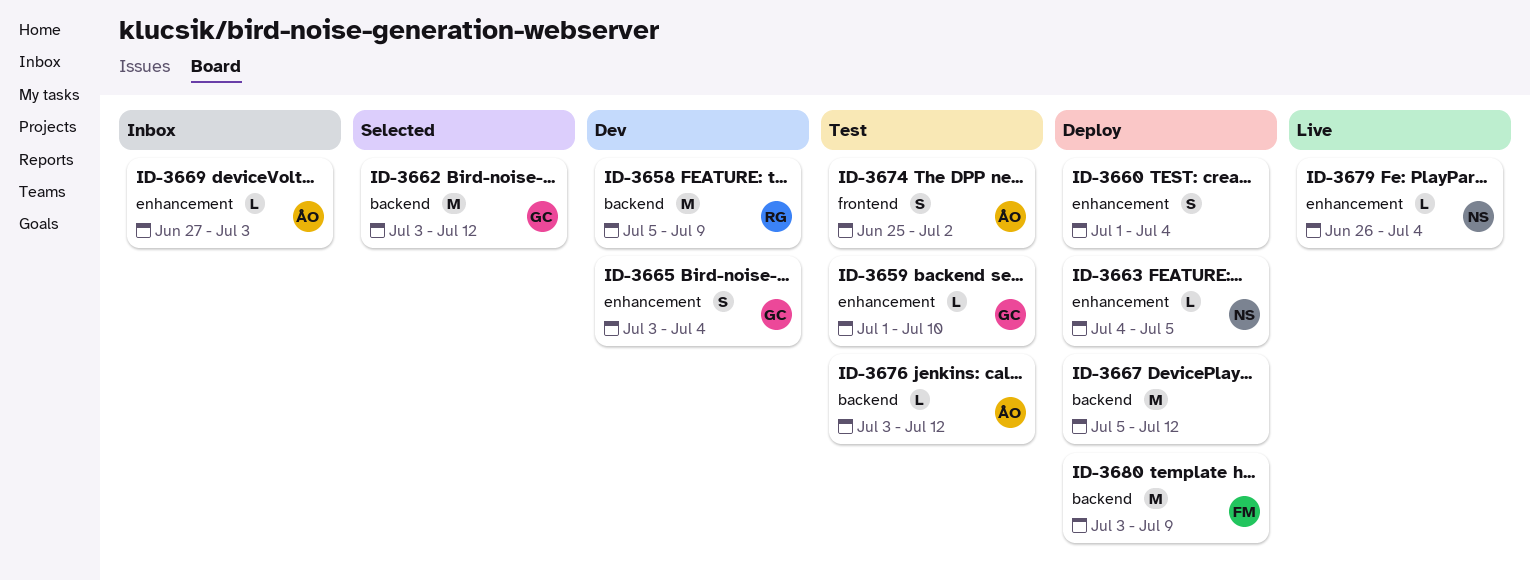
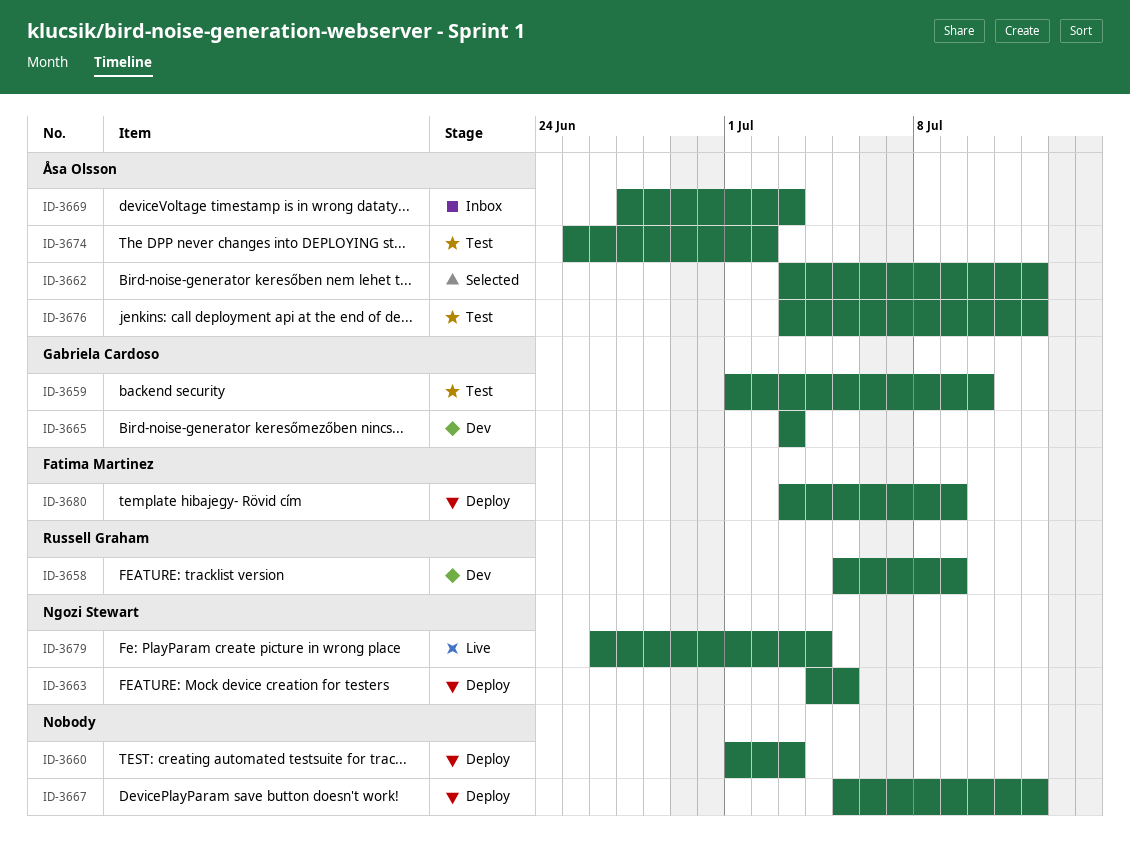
ID-3660, due: Jul 4 -> Jul 3
ID-3662, owner: Gabriela Cardoso -> Åsa Olsson
ID-3665, due: Jul 4 -> Jul 3

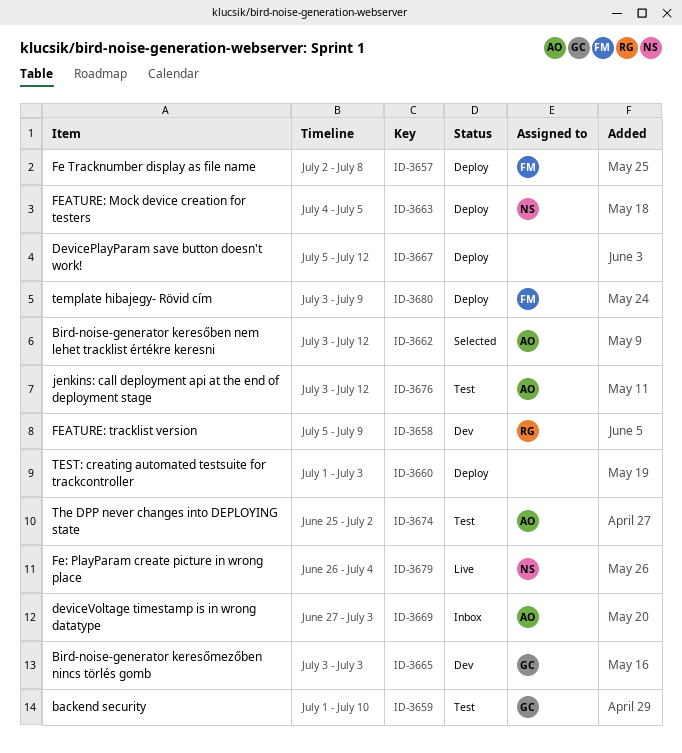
ID-3657: none -> present

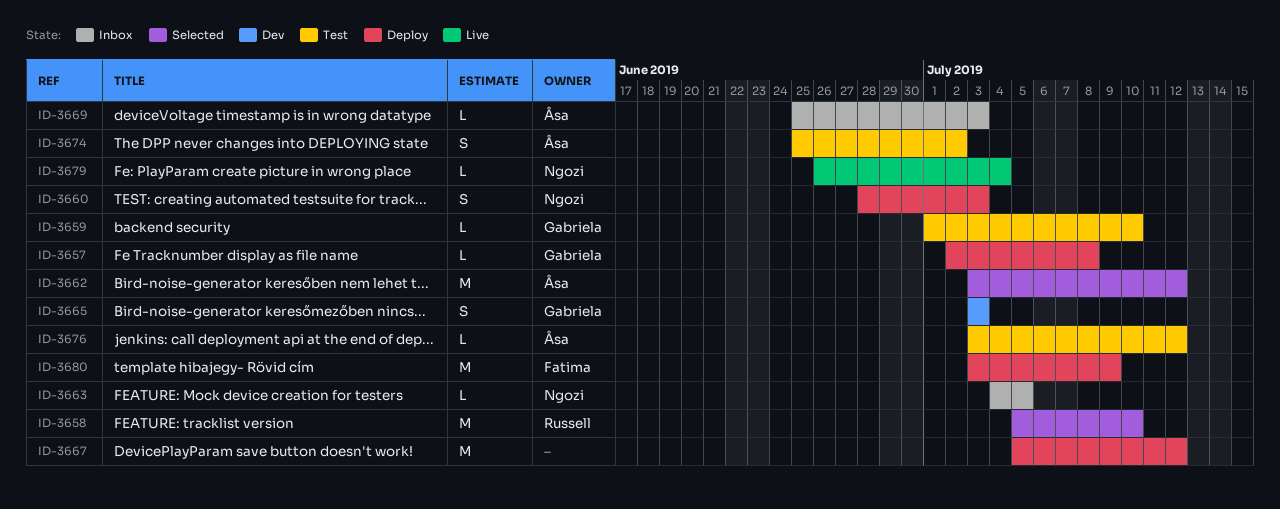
ID-3657, owner: Fatima -> Gabriela
ID-3658, status: Dev -> Selected
ID-3658, due: Jul 9 -> Jul 10
ID-3660, owner: none -> Ngozi
ID-3660, start: Jul 1 -> Jun 28
ID-3663, status: Deploy -> Inbox
ID-3669, start: Jun 27 -> Jun 25

